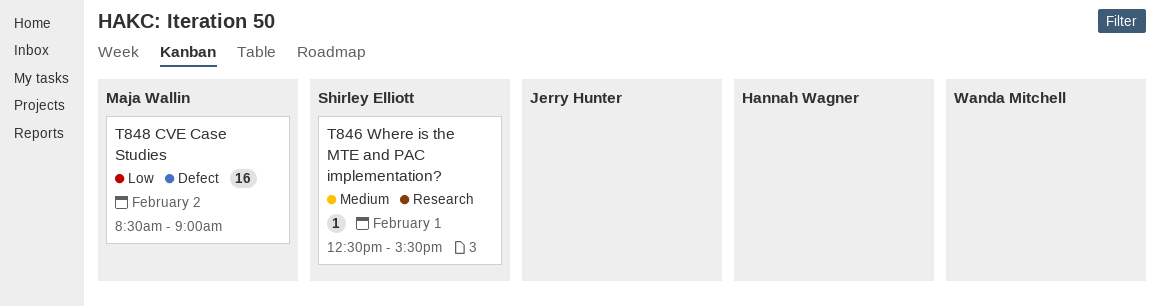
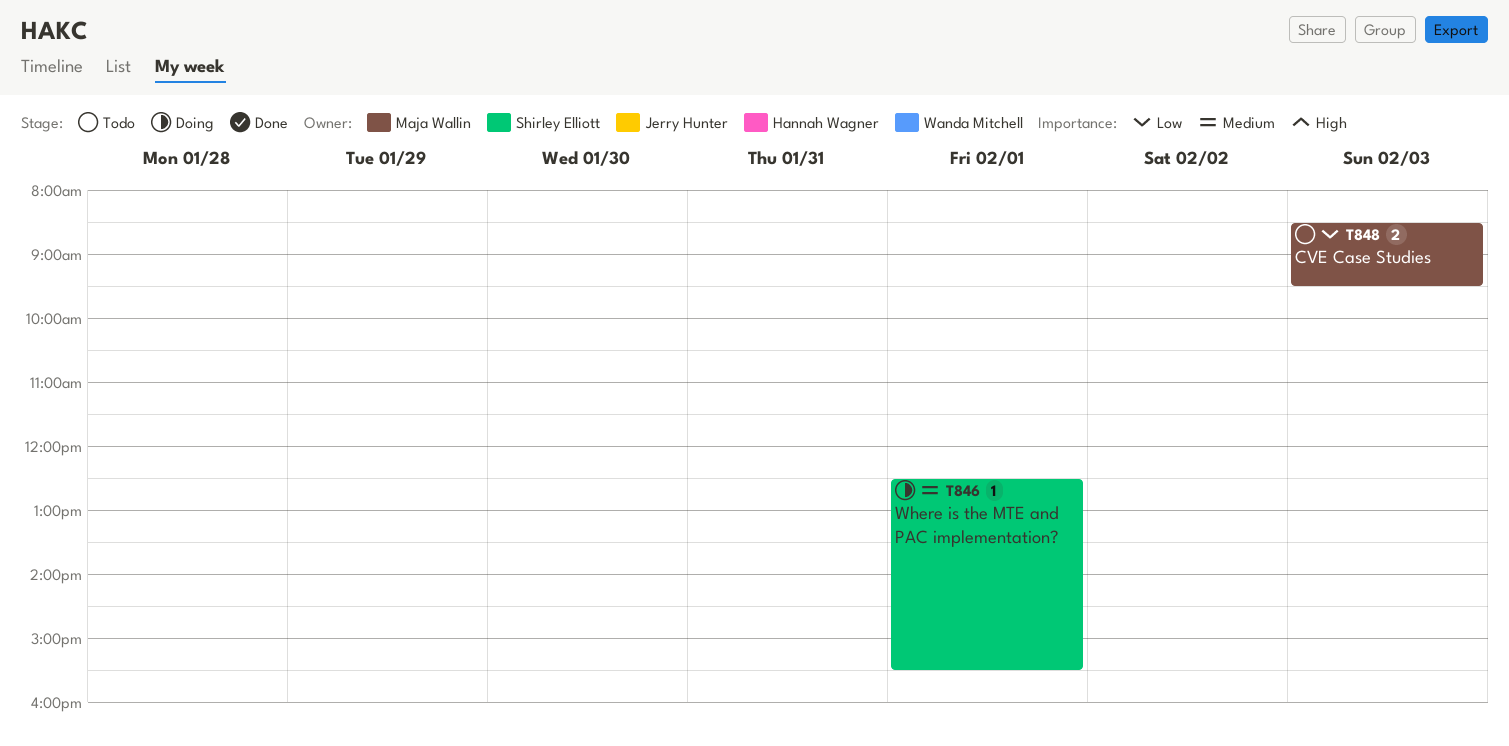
T848, estimate: 16 -> 2
T848, day: Feb 2 -> Feb 3
T848, ends: 09:00 -> 09:30

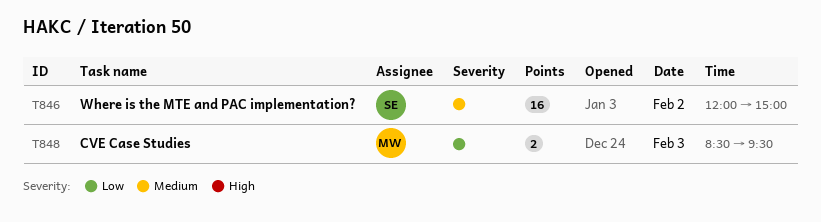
T846, estimate: 1 -> 16
T846, day: Feb 1 -> Feb 2
T846, begins: 12:30 -> 12:00
T846, ends: 15:30 -> 15:00

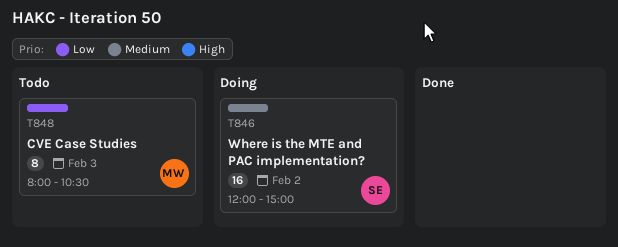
T848, estimate: 2 -> 8
T848, begins: 08:30 -> 08:00
T848, ends: 09:30 -> 10:30

